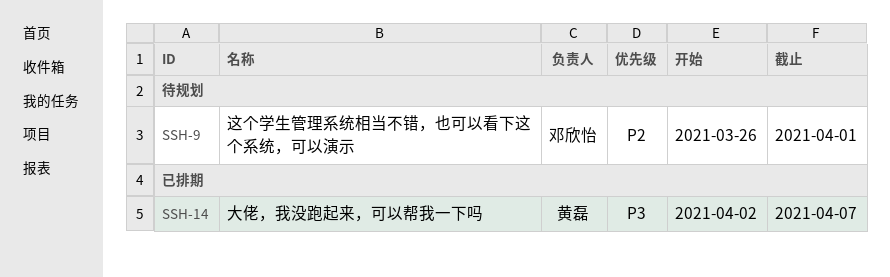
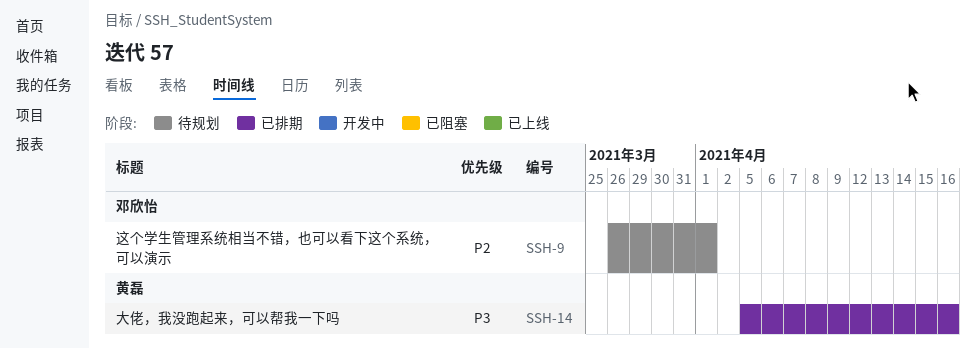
SSH-14, start: Apr 2 -> Apr 5
SSH-14, due: Apr 7 -> Apr 16

